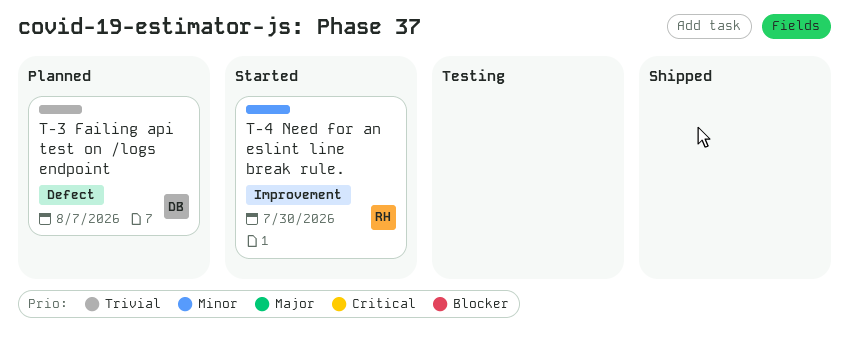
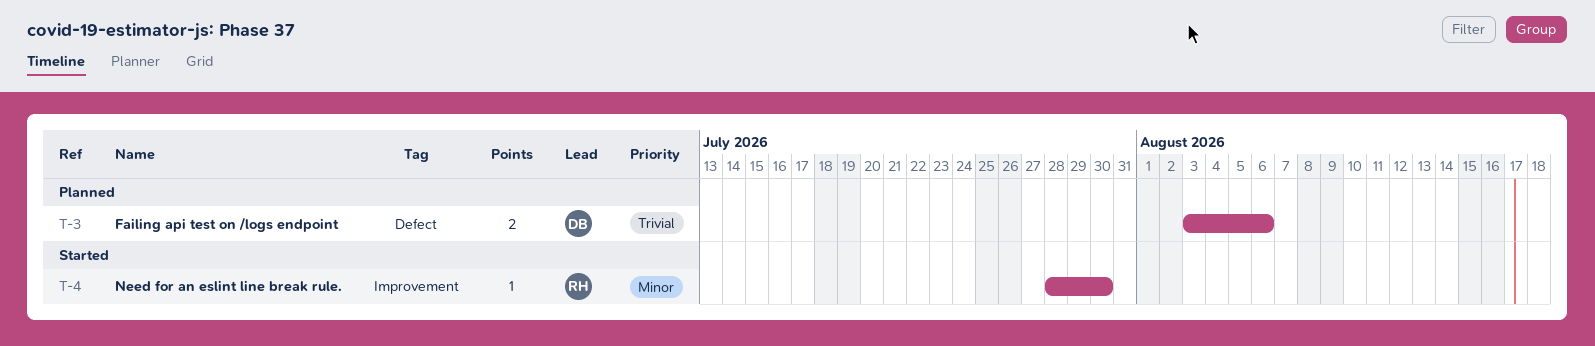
T-3, due: Aug 7 -> Aug 6

